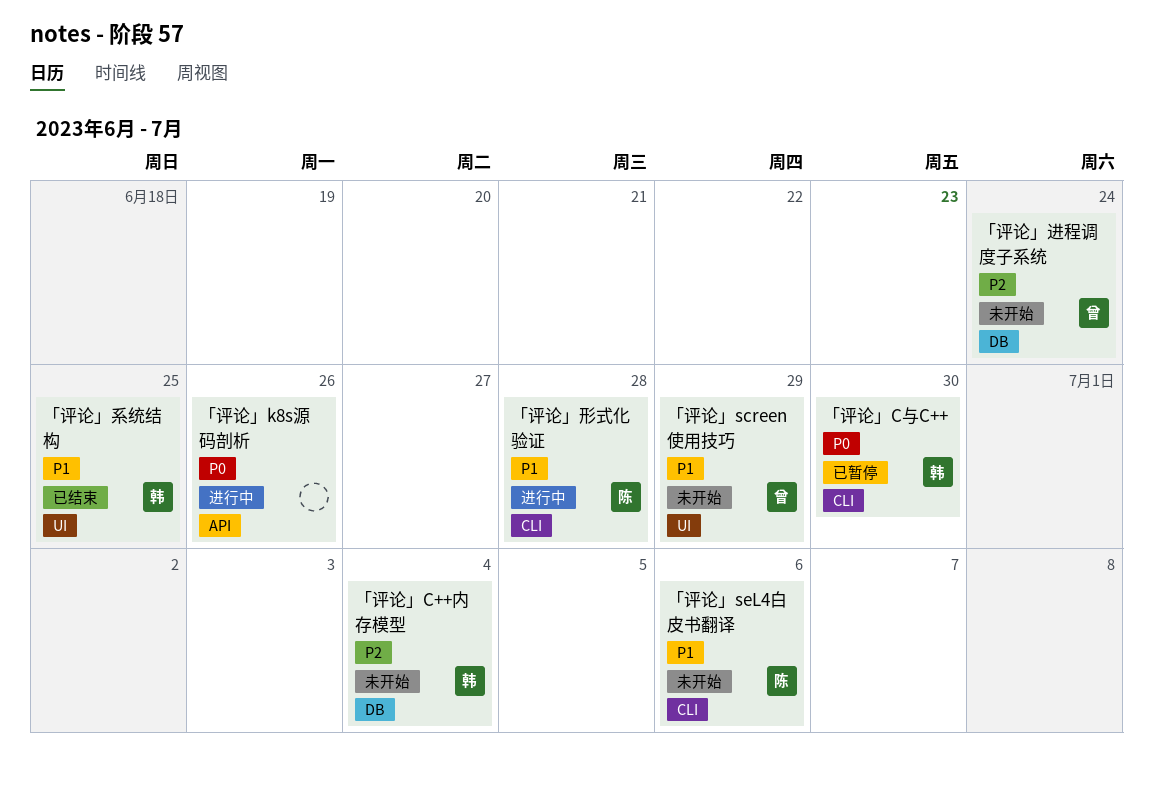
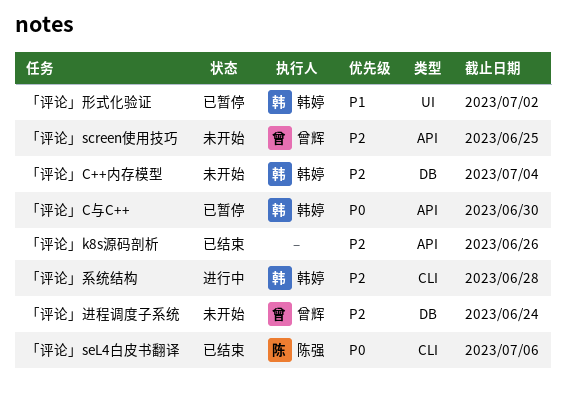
「评论」C与C++, label: CLI -> API
「评论」k8s源码剖析, status: 进行中 -> 已结束
「评论」k8s源码剖析, priority: P0 -> P2
「评论」screen使用技巧, priority: P1 -> P2
「评论」screen使用技巧, label: UI -> API
「评论」screen使用技巧, due: Jun 29 -> Jun 25
「评论」seL4白皮书翻译, status: 未开始 -> 已结束
「评论」seL4白皮书翻译, priority: P1 -> P0
「评论」形式化验证, status: 进行中 -> 已暂停
「评论」形式化验证, owner: 陈强 -> 韩婷
「评论」形式化验证, label: CLI -> UI
「评论」形式化验证, due: Jun 28 -> Jul 2
「评论」系统结构, status: 已结束 -> 进行中
「评论」系统结构, priority: P1 -> P2
「评论」系统结构, label: UI -> CLI
「评论」系统结构, due: Jun 25 -> Jun 28

